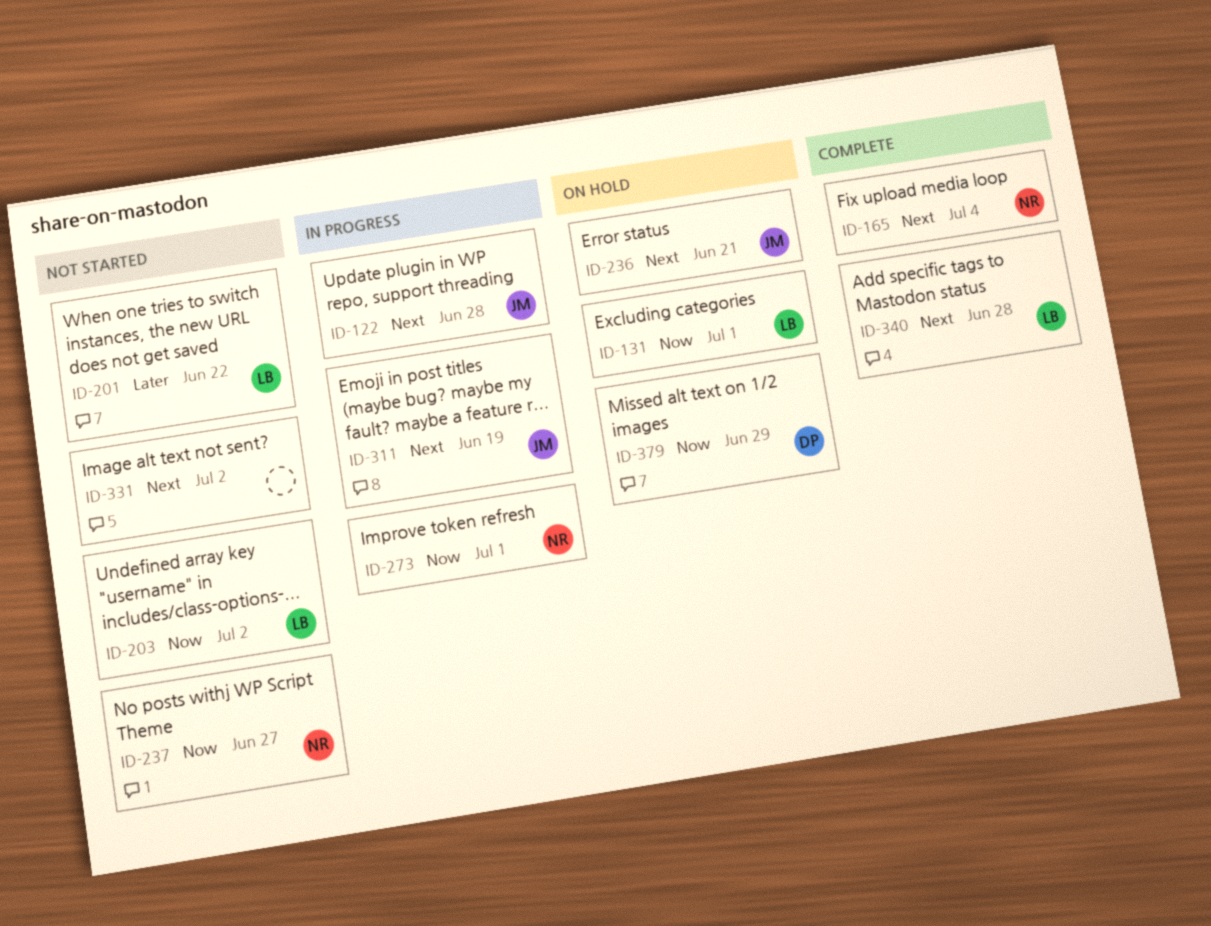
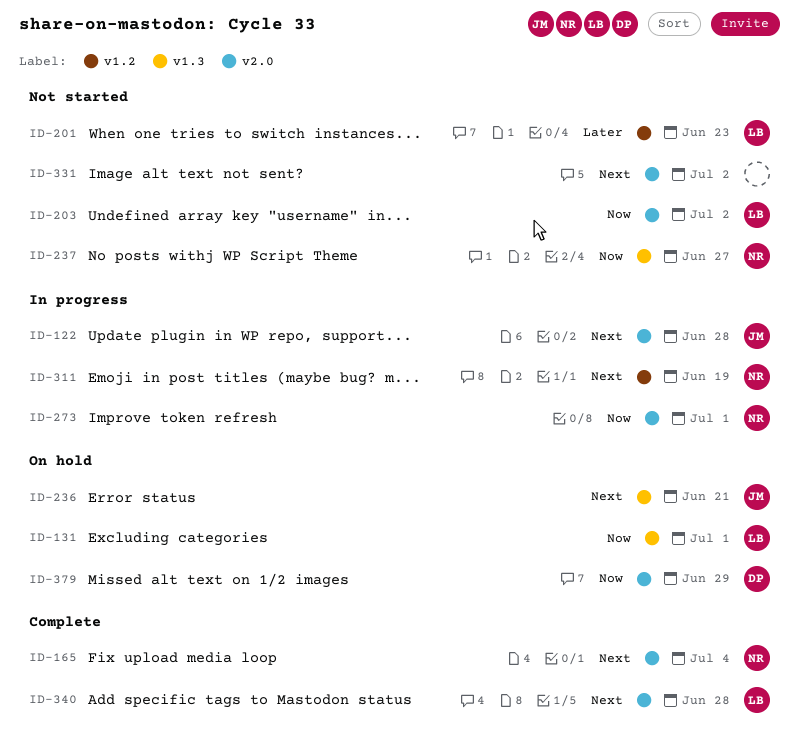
ID-201, due: Jun 22 -> Jun 23
ID-311, owner: JM -> NR

